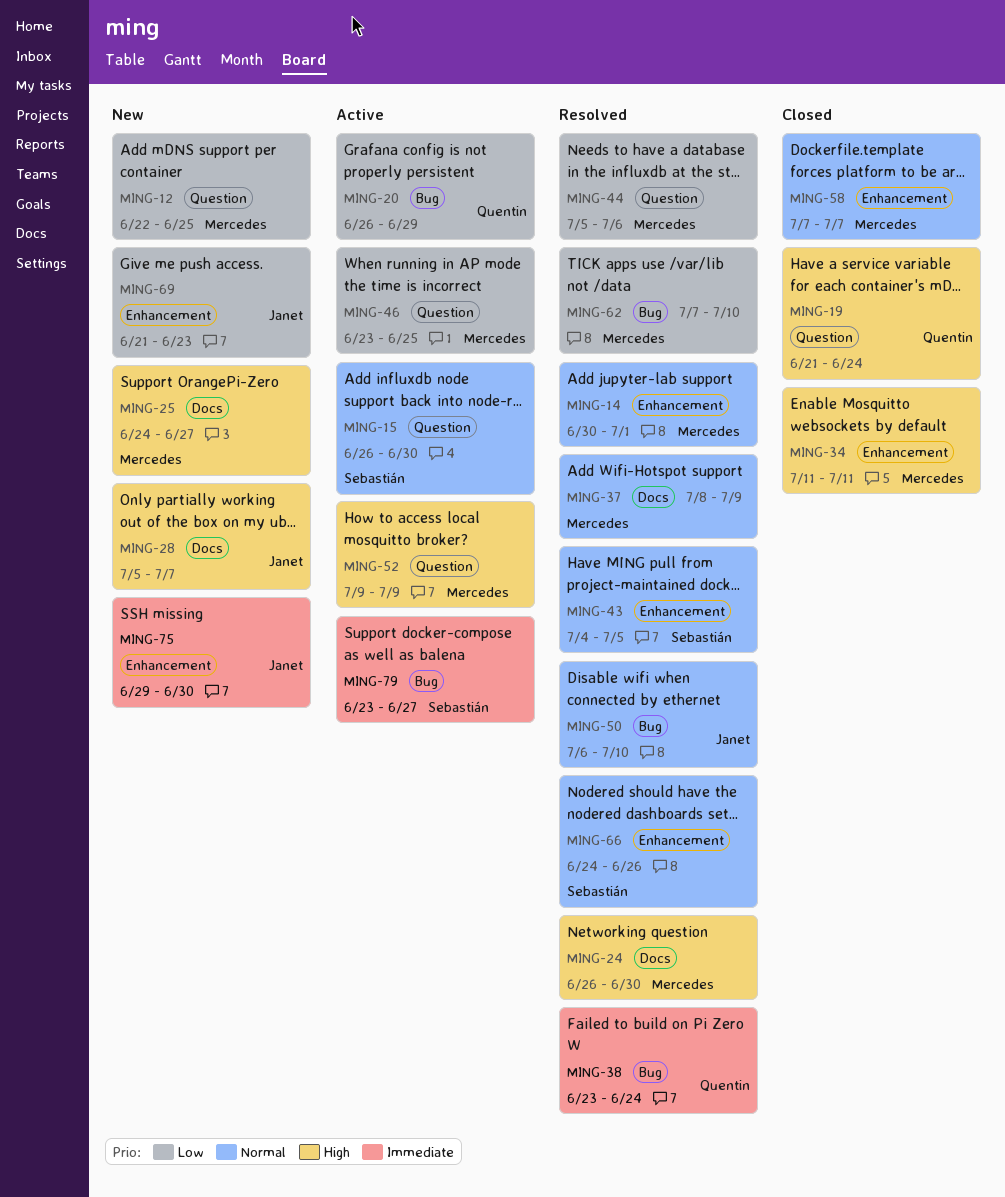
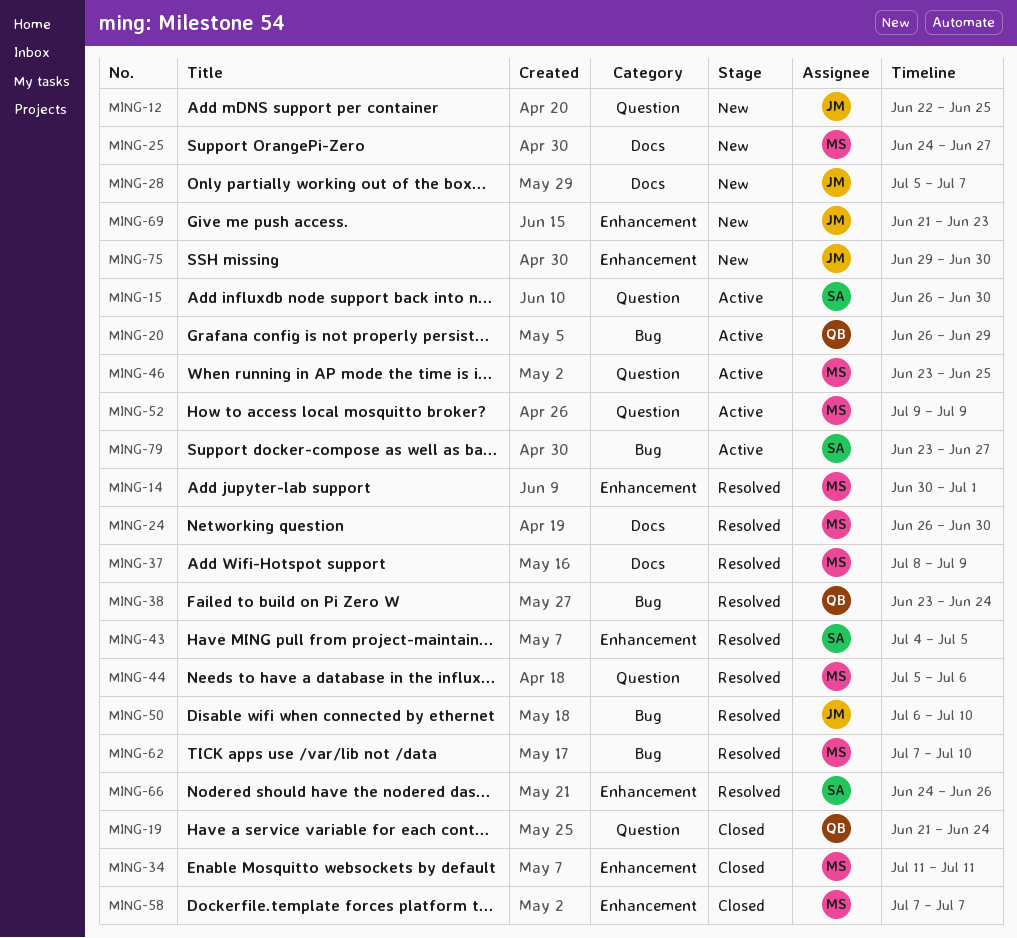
MING-12, owner: Mercedes -> Janet

